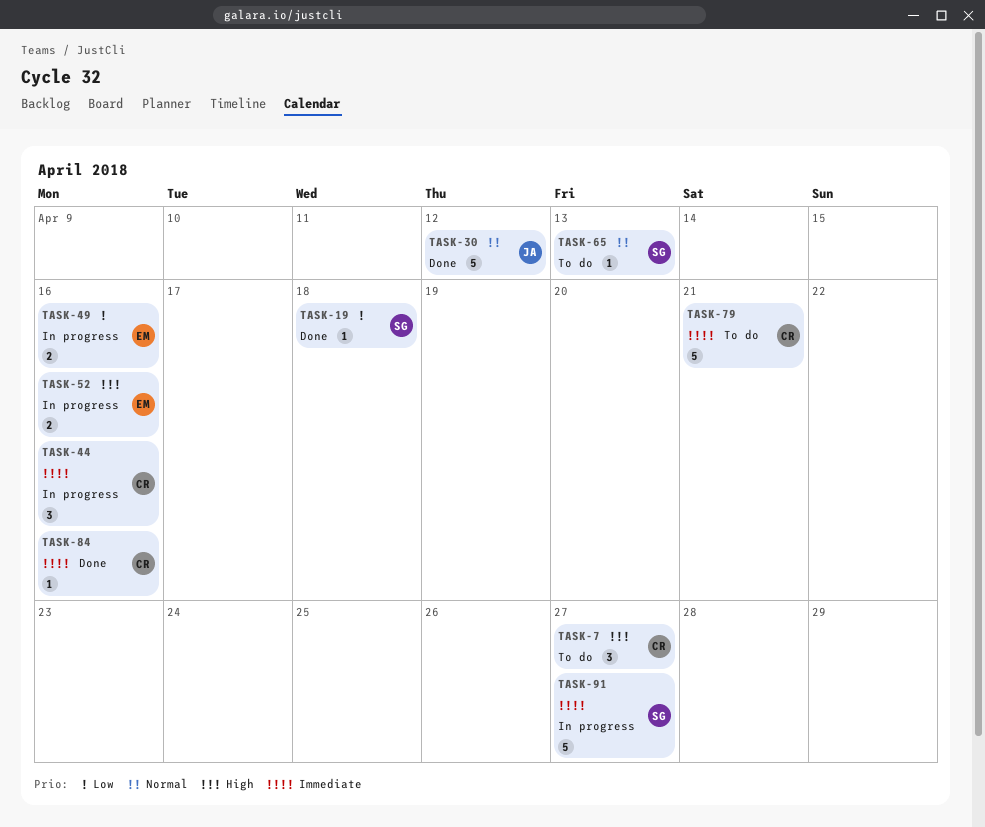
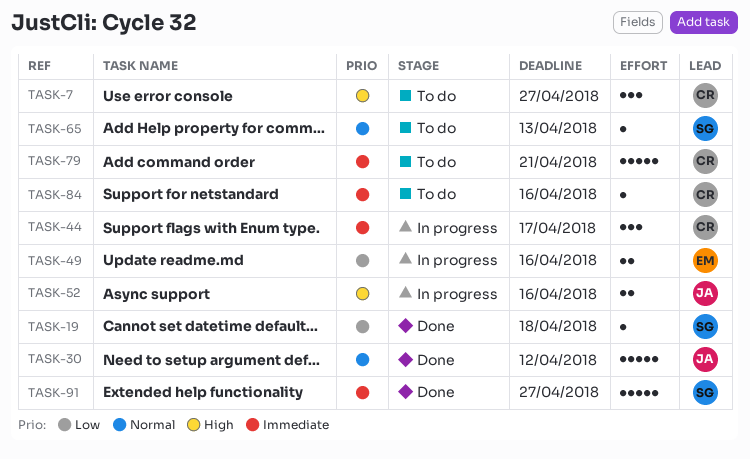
TASK-44, due: Apr 16 -> Apr 17
TASK-52, owner: EM -> JA
TASK-84, status: Done -> To do
TASK-91, status: In progress -> Done

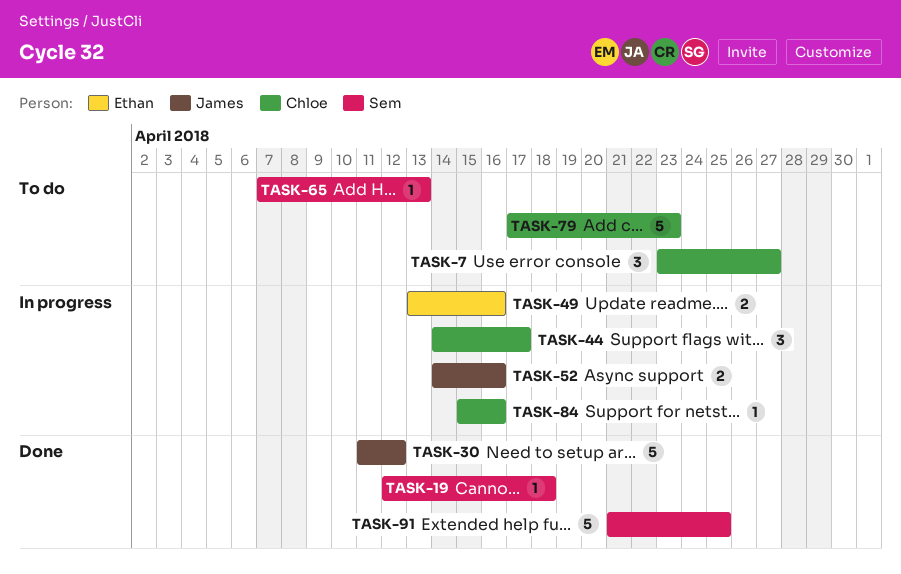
TASK-79, due: Apr 21 -> Apr 23
TASK-84, status: To do -> In progress
TASK-91, due: Apr 27 -> Apr 25

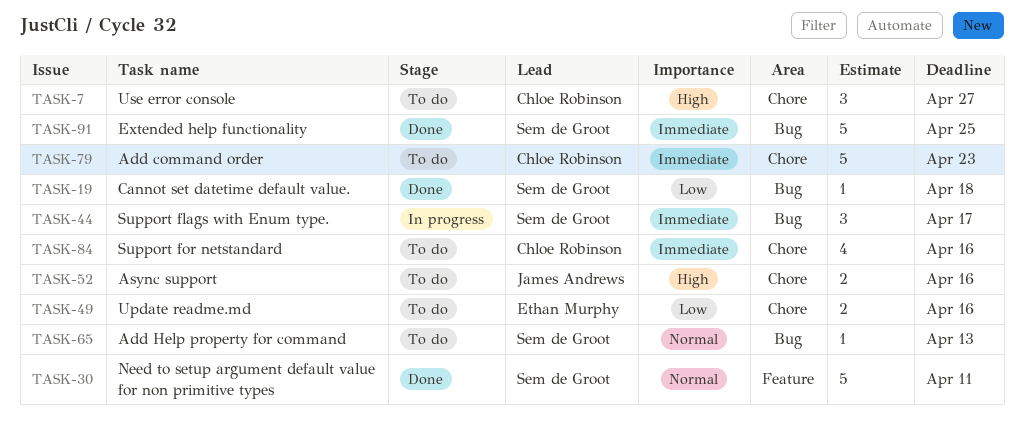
TASK-30, owner: James Andrews -> Sem de Groot
TASK-30, due: Apr 12 -> Apr 11
TASK-44, owner: Chloe Robinson -> Sem de Groot
TASK-49, status: In progress -> To do
TASK-52, status: In progress -> To do
TASK-84, status: In progress -> To do
TASK-84, estimate: 1 -> 4

